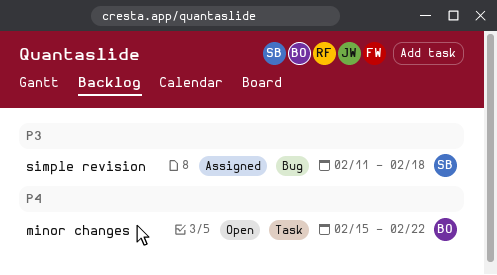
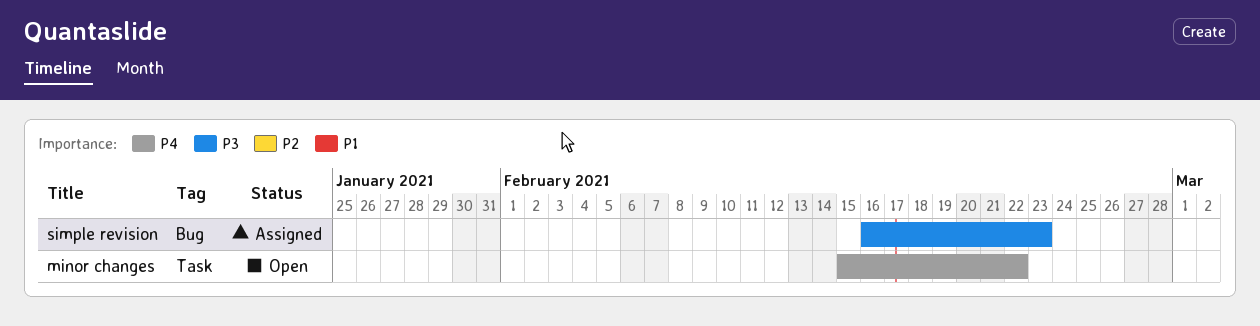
simple revision, start: Feb 11 -> Feb 16
simple revision, due: Feb 18 -> Feb 23

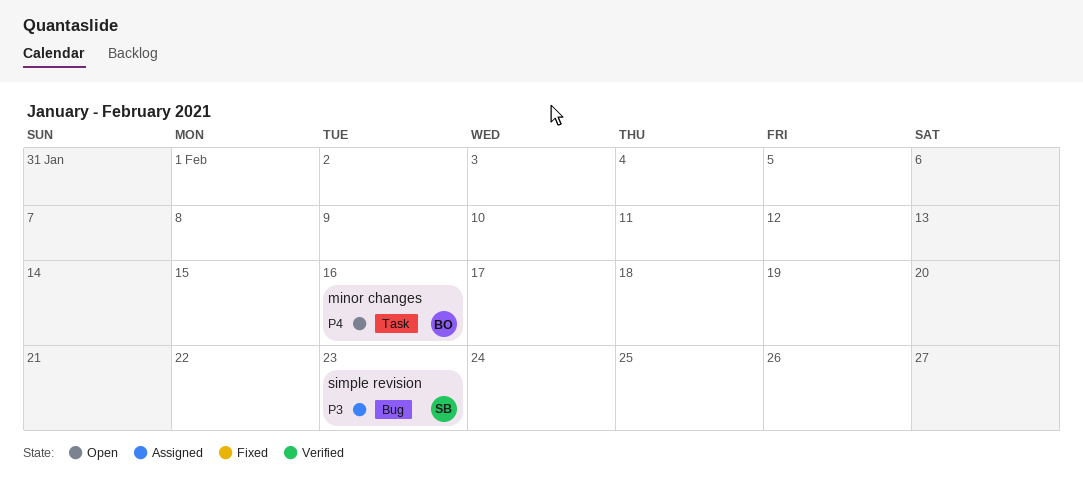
minor changes, due: Feb 22 -> Feb 16

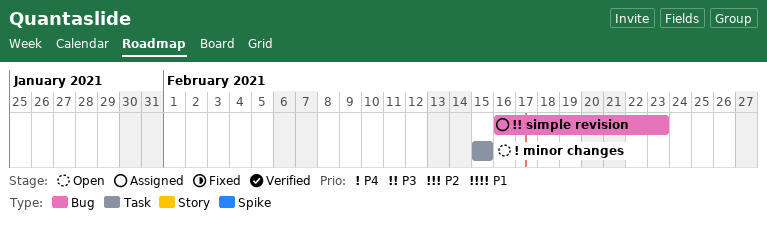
minor changes, due: Feb 16 -> Feb 15

